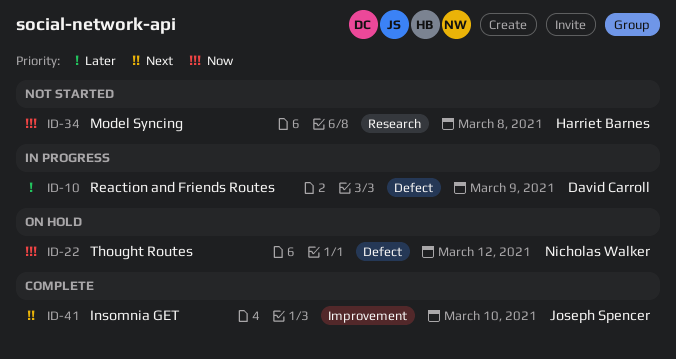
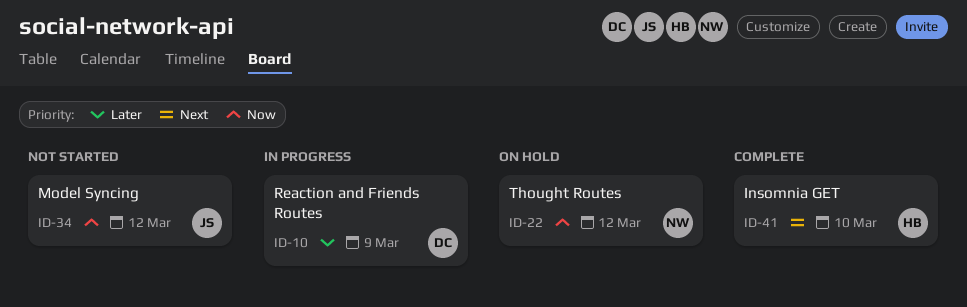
ID-34, owner: Harriet Barnes -> Joseph Spencer
ID-34, due: Mar 8 -> Mar 12
ID-41, owner: Joseph Spencer -> Harriet Barnes

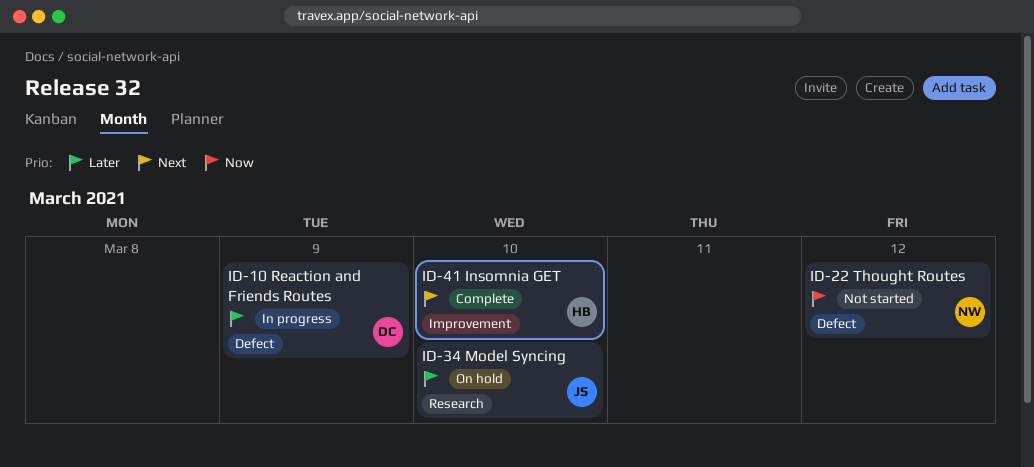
ID-22, status: On hold -> Not started
ID-34, status: Not started -> On hold
ID-34, priority: Now -> Later
ID-34, due: Mar 12 -> Mar 10

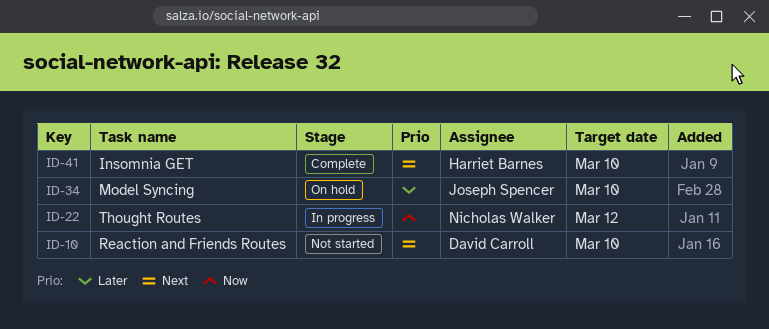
ID-10, status: In progress -> Not started
ID-10, priority: Later -> Next
ID-10, due: Mar 9 -> Mar 10
ID-22, status: Not started -> In progress

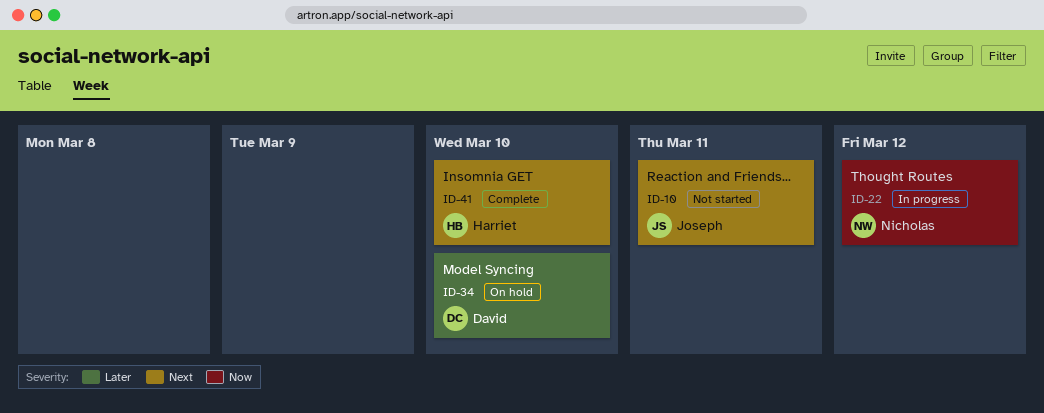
ID-10, owner: David Carroll -> Joseph Spencer
ID-10, due: Mar 10 -> Mar 11
ID-34, owner: Joseph Spencer -> David Carroll

